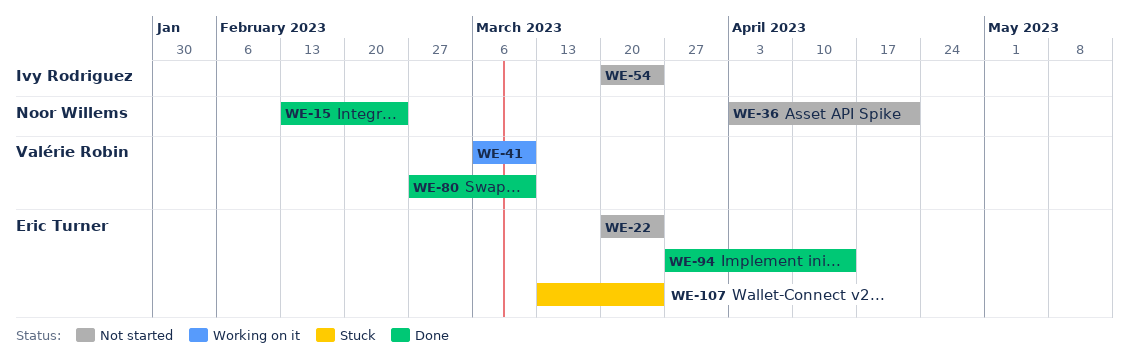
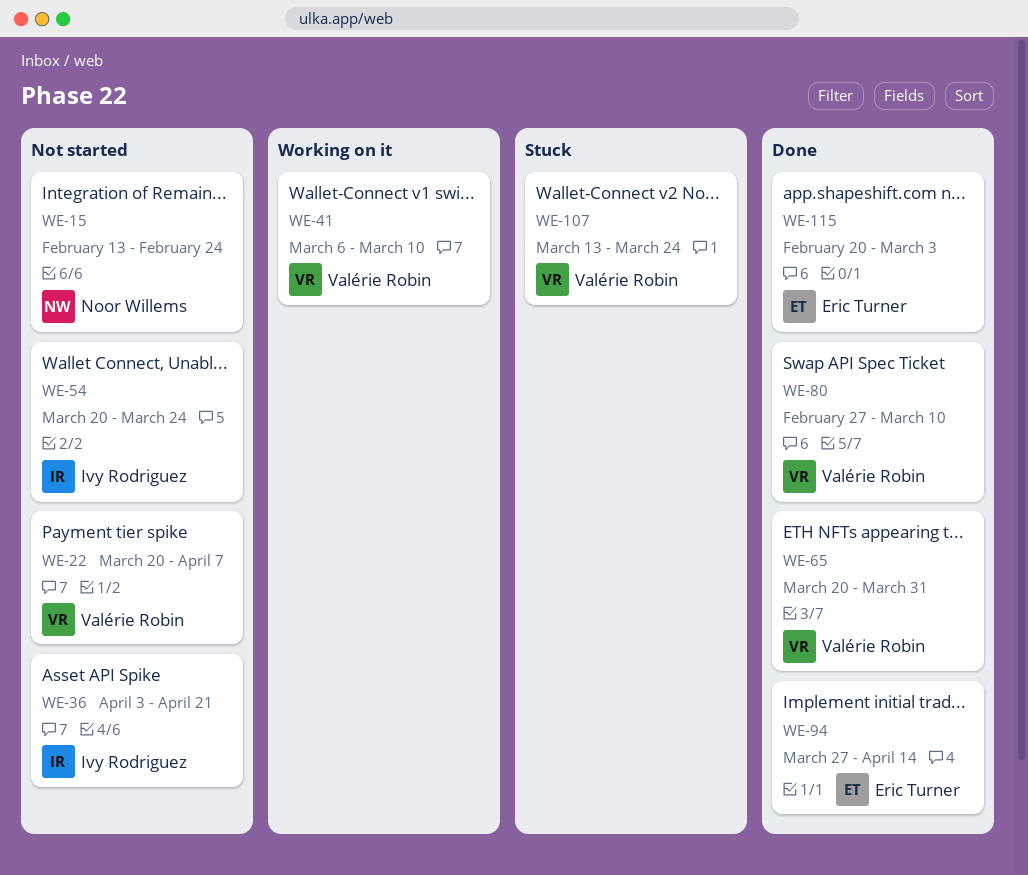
WE-15, status: Done -> Not started
WE-22, owner: Eric Turner -> Valérie Robin
WE-22, due: Mar 24 -> Apr 7
WE-36, owner: Noor Willems -> Ivy Rodriguez
WE-65: none -> present
WE-107, owner: Eric Turner -> Valérie Robin
WE-115: none -> present

